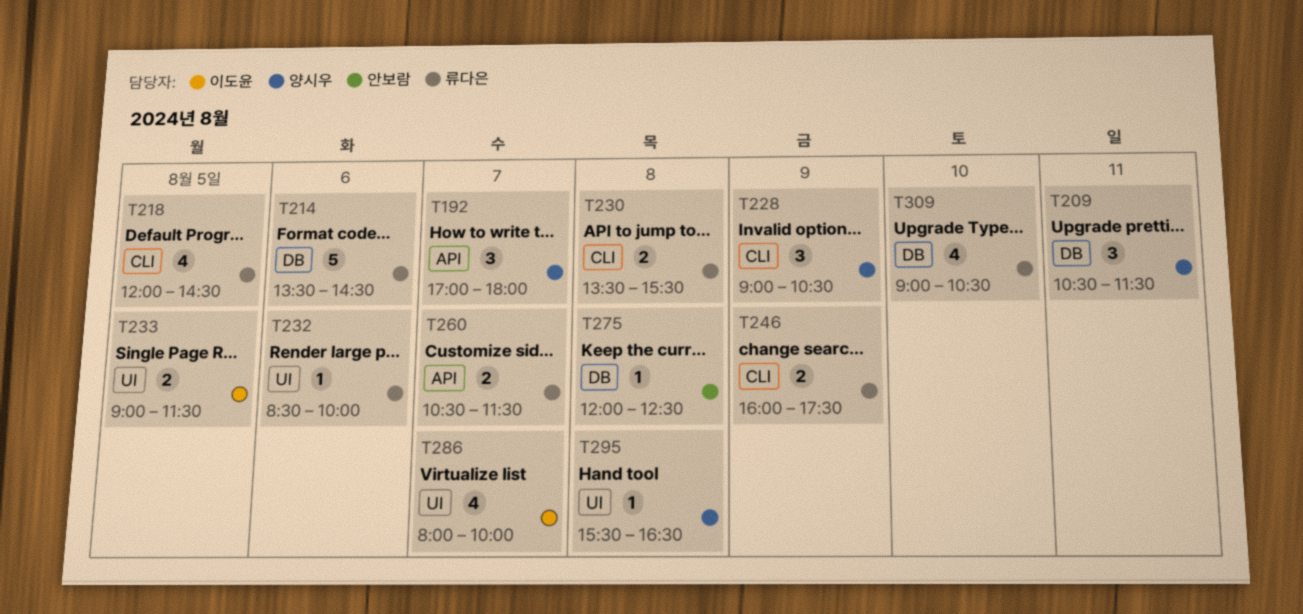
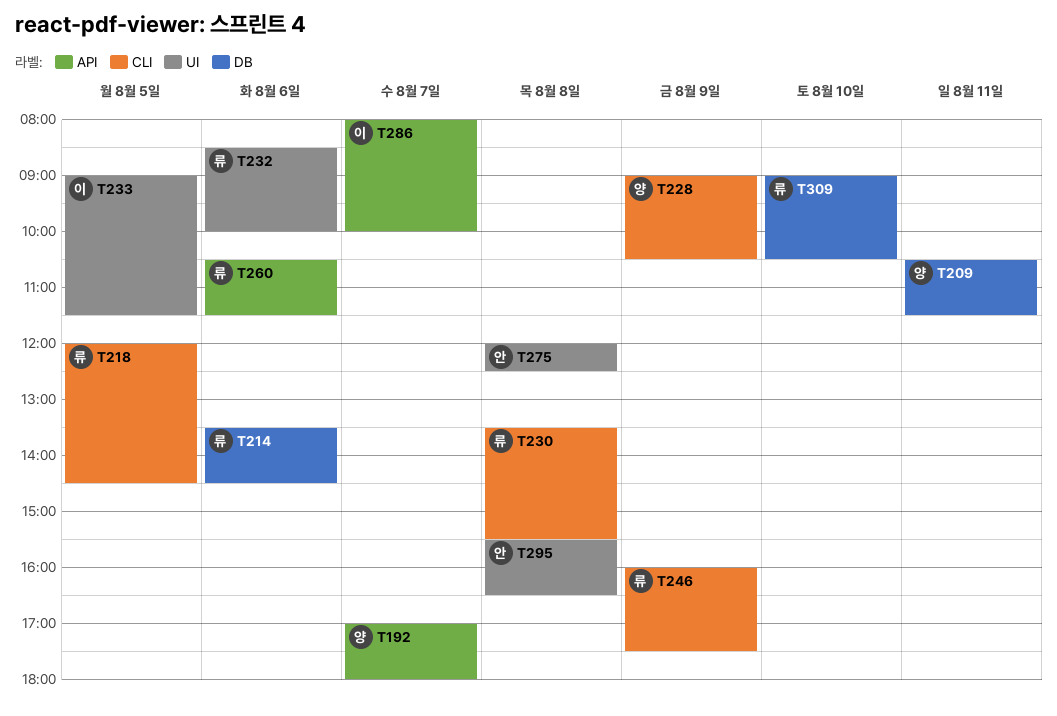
T260, day: Aug 7 -> Aug 6
T275, label: DB -> UI
T286, label: UI -> API
T295, owner: 양시우 -> 안보람

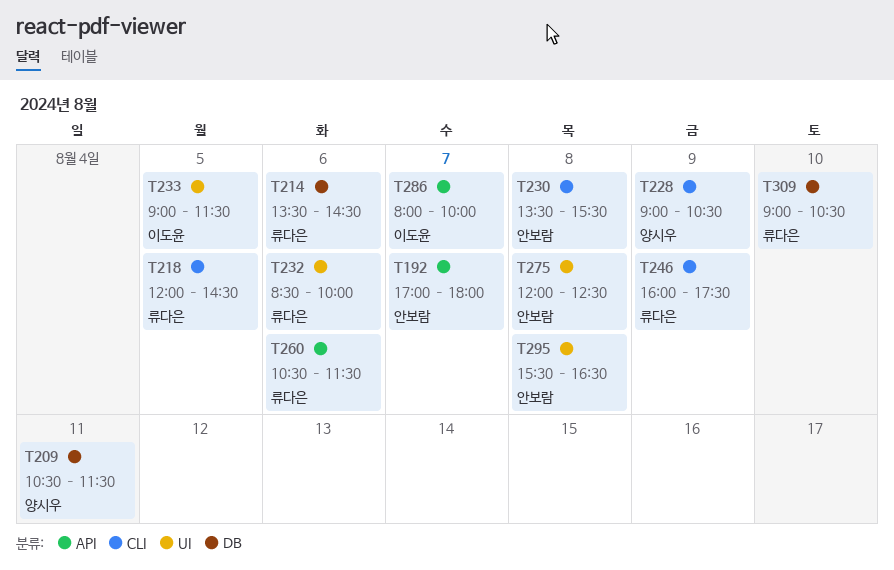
T192, owner: 양시우 -> 안보람
T230, owner: 류다은 -> 안보람

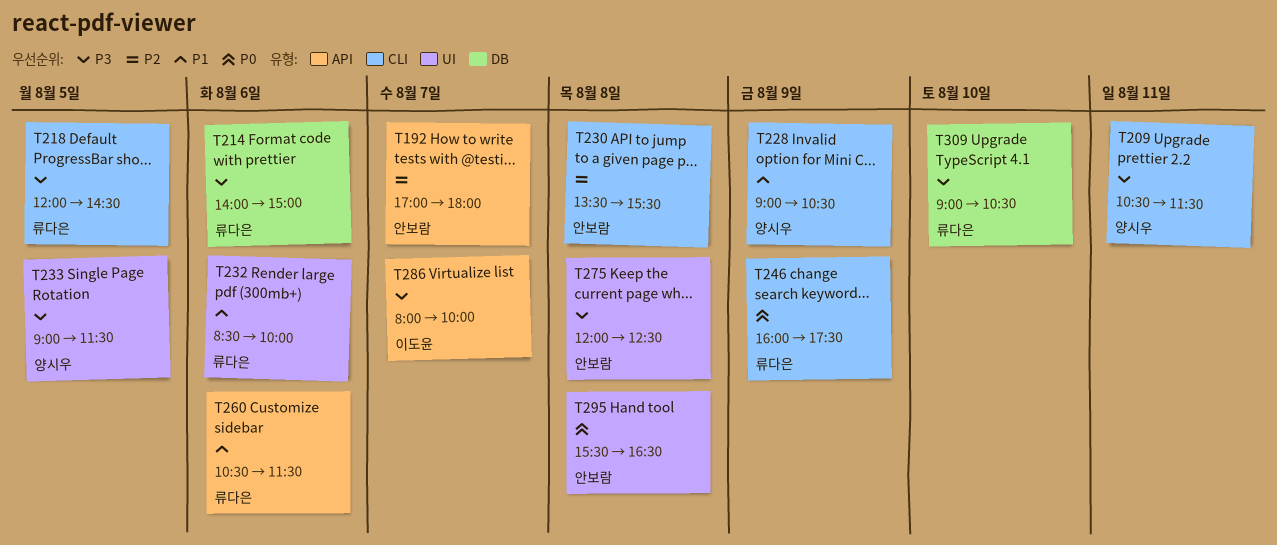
T209, label: DB -> CLI
T214, begins: 13:30 -> 14:00
T214, ends: 14:30 -> 15:00
T233, owner: 이도윤 -> 양시우

